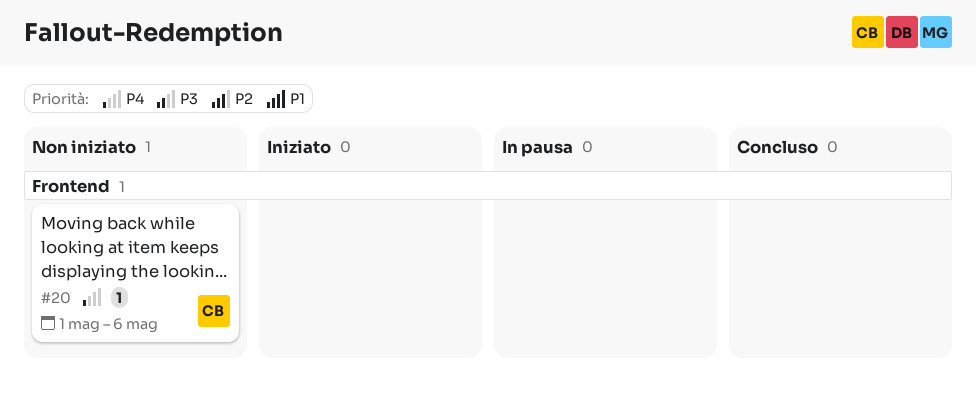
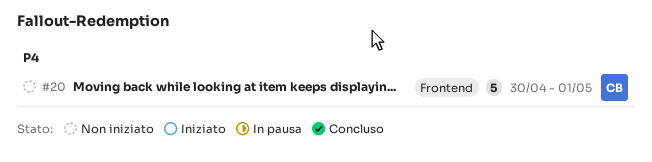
#20, estimate: 1 -> 5
#20, start: May 1 -> Apr 30
#20, due: May 6 -> May 1

